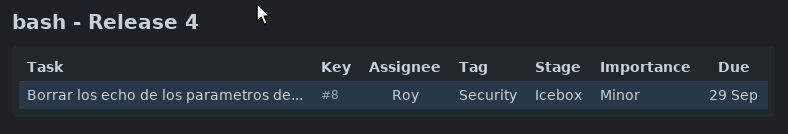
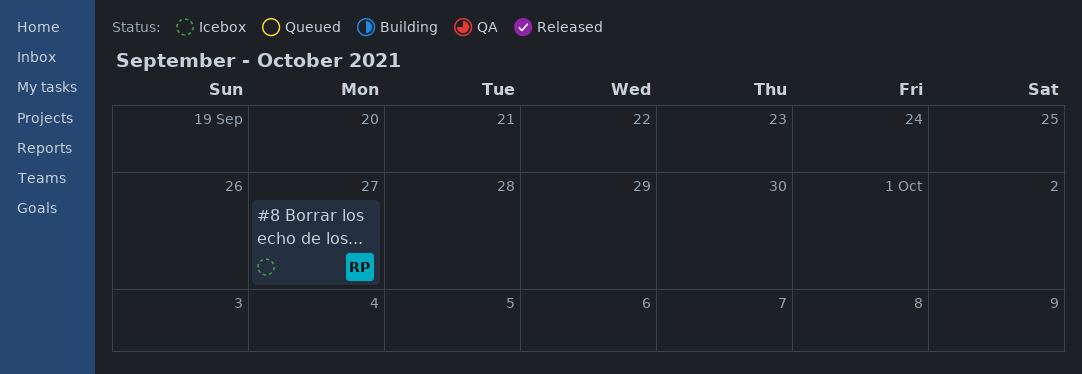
#8, due: Sep 29 -> Sep 27

